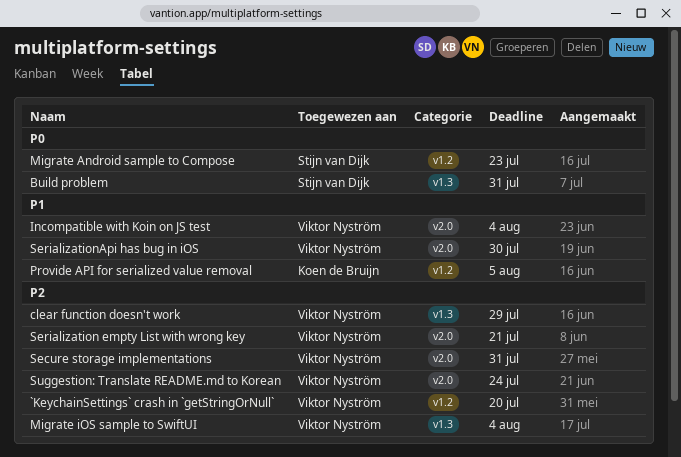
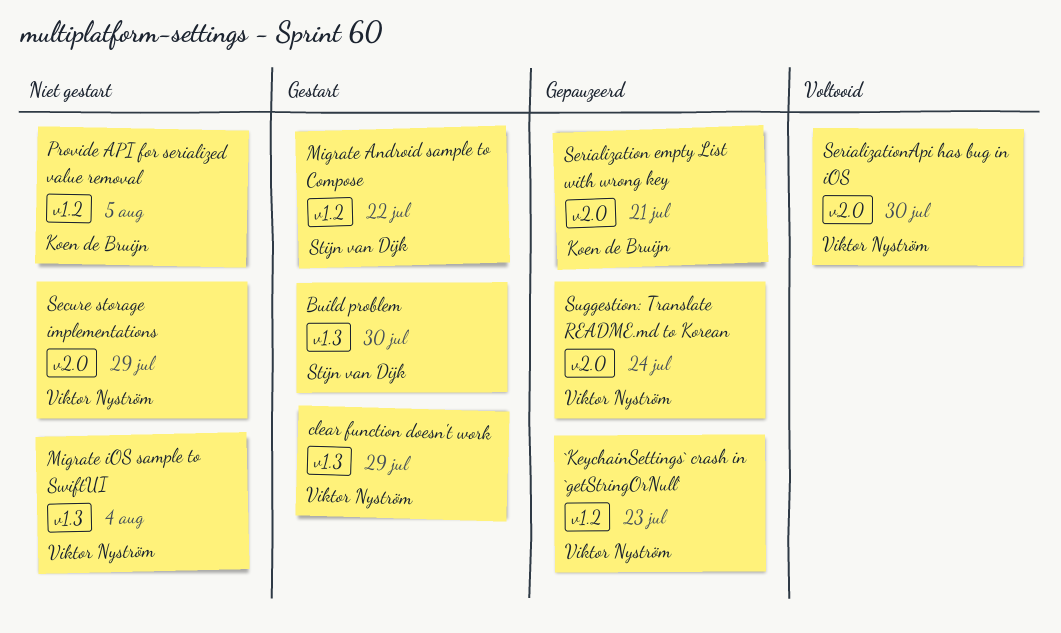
`KeychainSettings` crash in `getStringOrNull`, due: Jul 20 -> Jul 23
Build problem, due: Jul 31 -> Jul 30
Incompatible with Koin on JS test: present -> none
Migrate Android sample to Compose, due: Jul 23 -> Jul 22
Secure storage implementations, due: Jul 31 -> Jul 29
Serialization empty List with wrong key, owner: Viktor Nyström -> Koen de Bruijn

